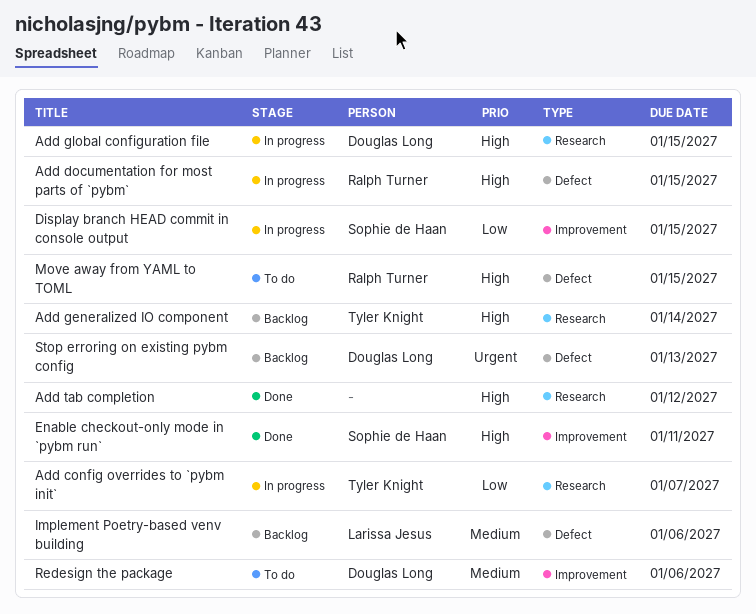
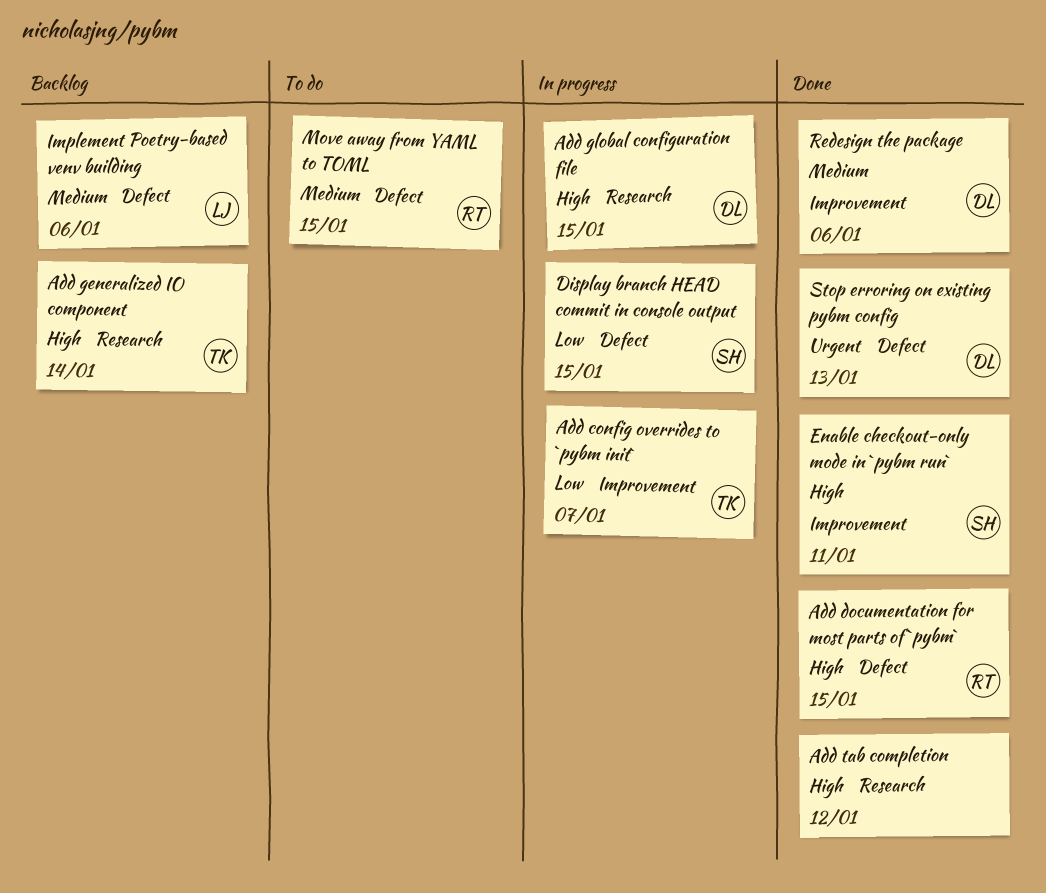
Add config overrides to `pybm init`, label: Research -> Improvement
Add documentation for most parts of `pybm`, status: In progress -> Done
Display branch HEAD commit in console output, label: Improvement -> Defect
Move away from YAML to TOML, priority: High -> Medium
Redesign the package, status: To do -> Done
Stop erroring on existing pybm config, status: Backlog -> Done

